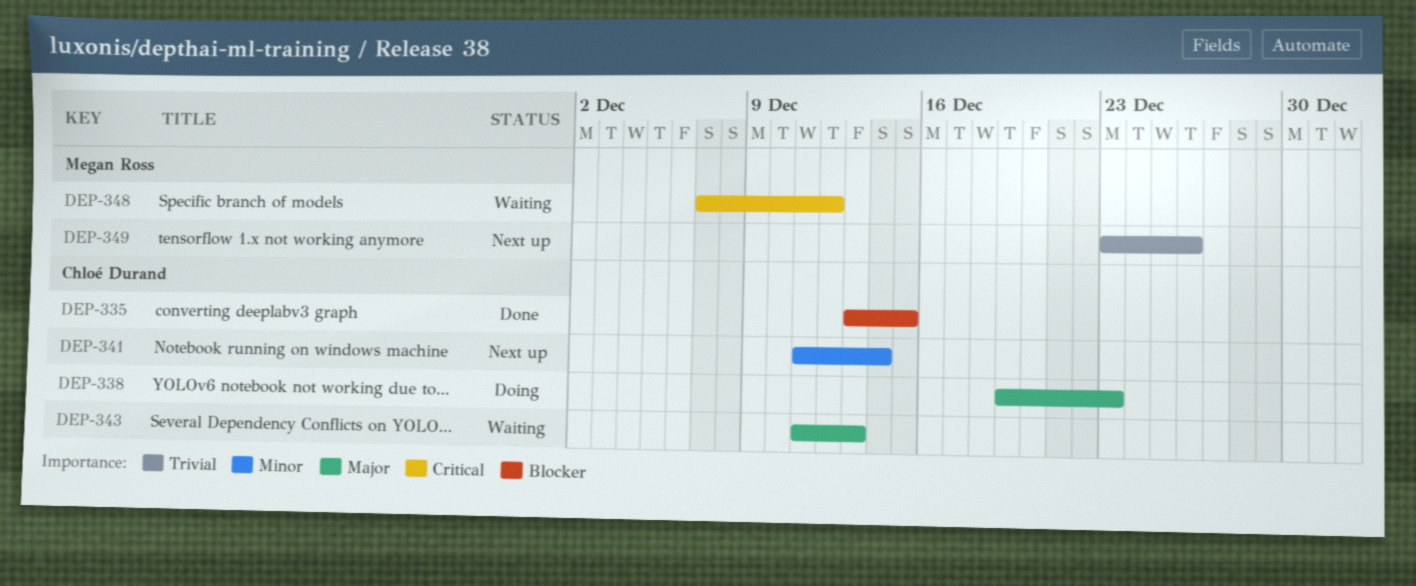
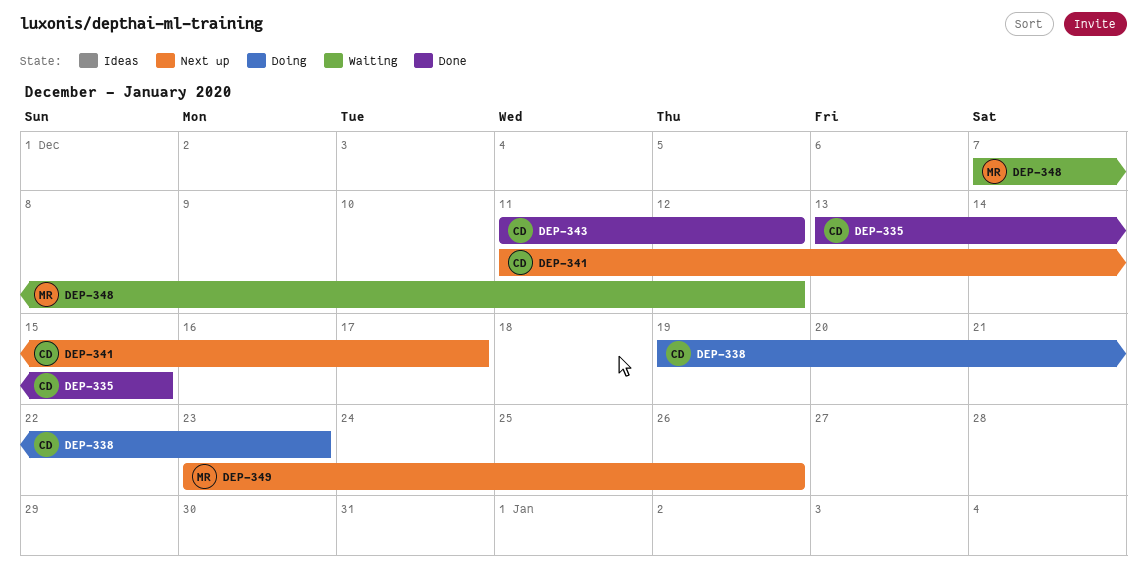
DEP-341, due: Dec 14 -> Dec 17
DEP-343, status: Waiting -> Done
DEP-343, due: Dec 13 -> Dec 12

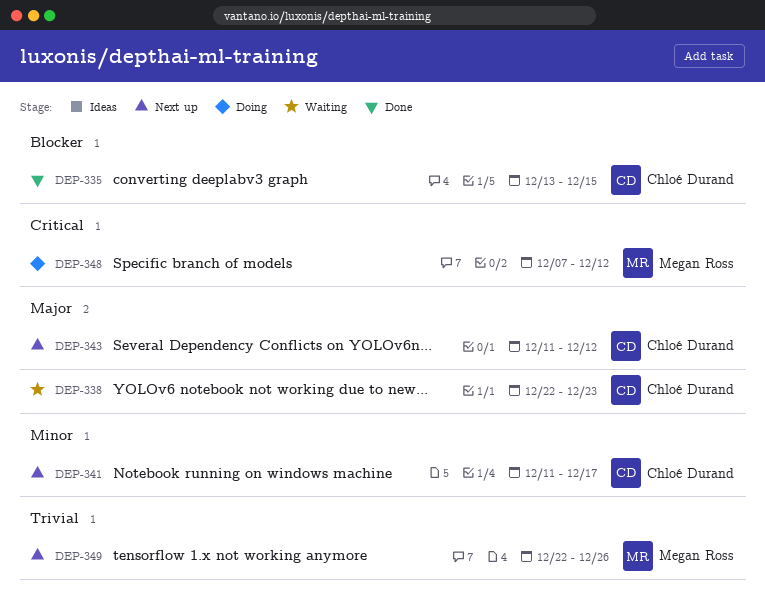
DEP-338, status: Doing -> Waiting
DEP-338, start: Dec 19 -> Dec 22
DEP-343, status: Done -> Next up
DEP-348, status: Waiting -> Doing
DEP-349, start: Dec 23 -> Dec 22

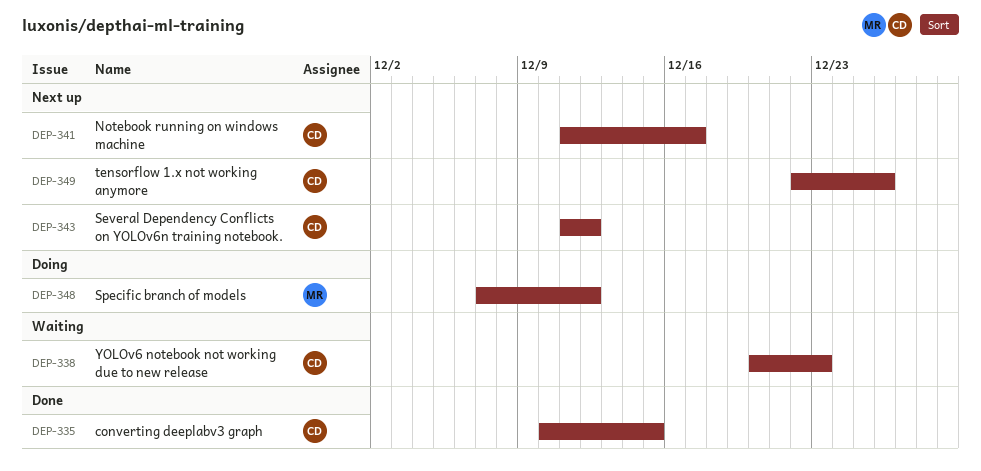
DEP-335, start: Dec 13 -> Dec 10
DEP-338, start: Dec 22 -> Dec 20
DEP-349, owner: Megan Ross -> Chloé Durand

